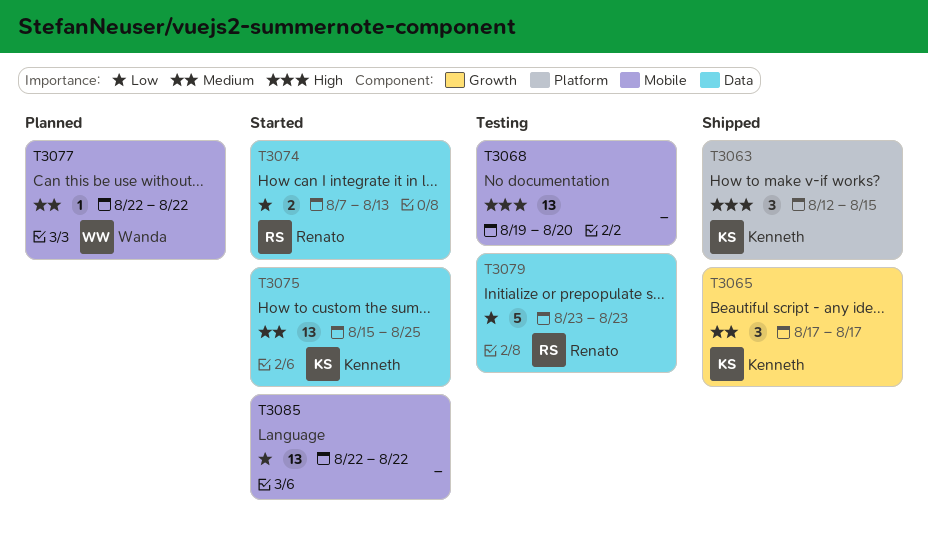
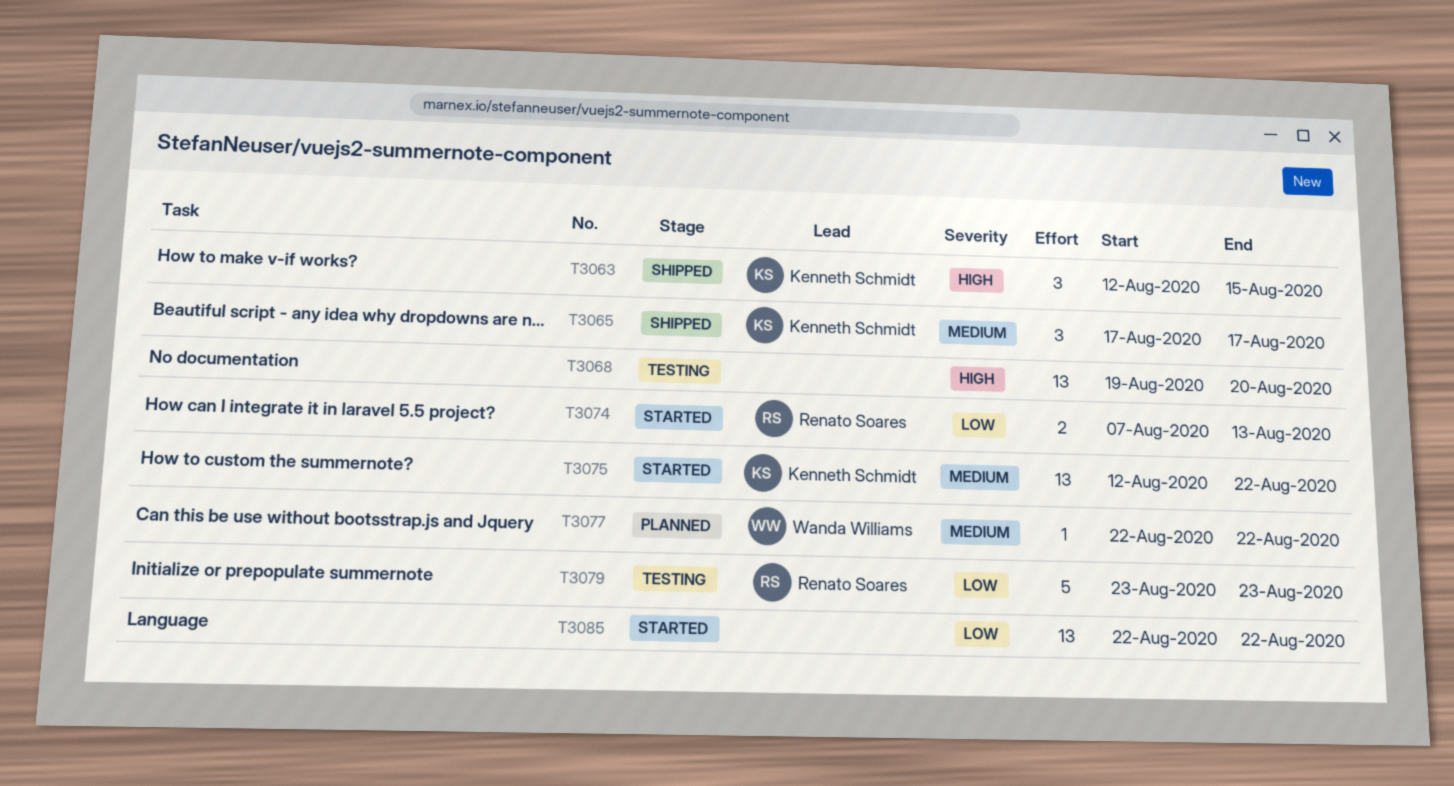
T3075, start: Aug 15 -> Aug 12
T3075, due: Aug 25 -> Aug 22

